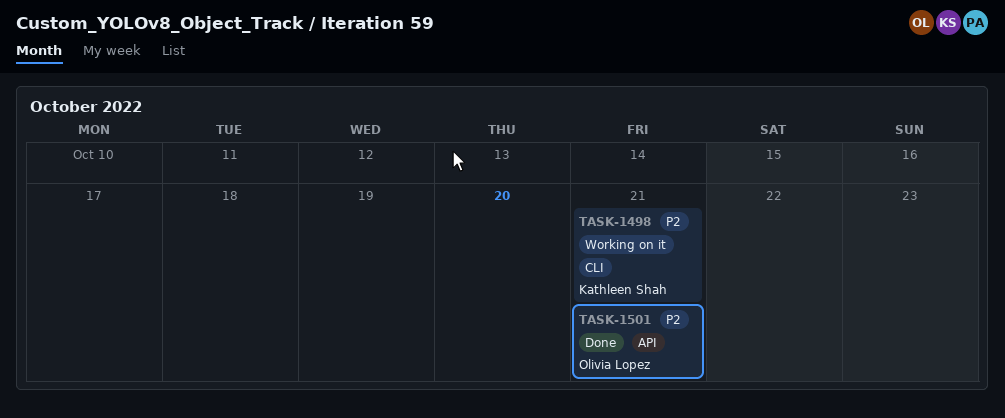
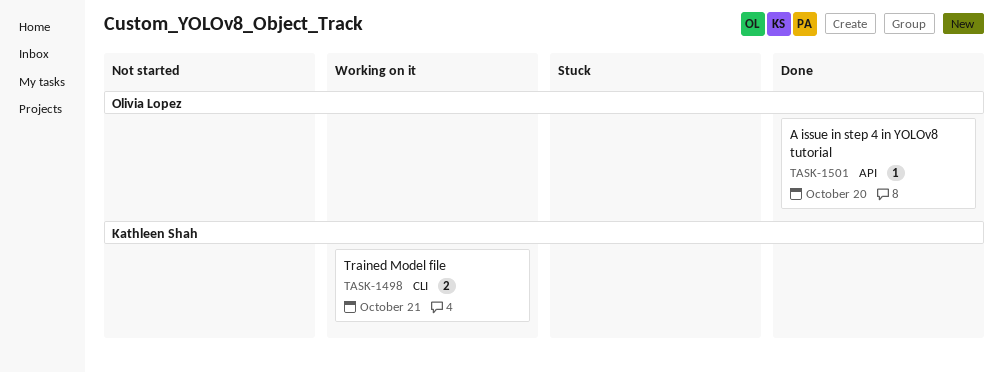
TASK-1501, due: Oct 21 -> Oct 20

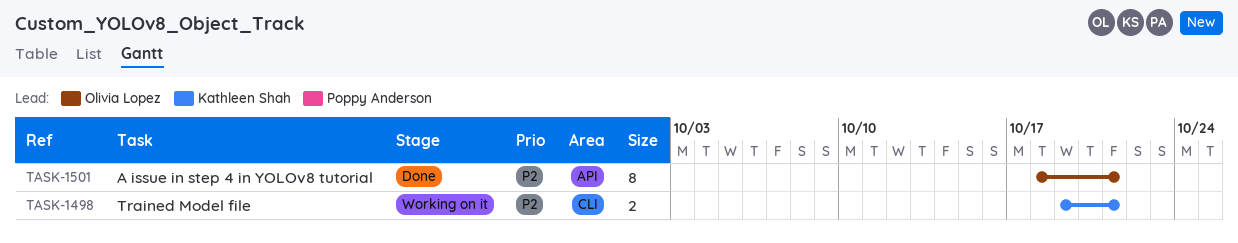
TASK-1501, estimate: 1 -> 8
TASK-1501, due: Oct 20 -> Oct 21

